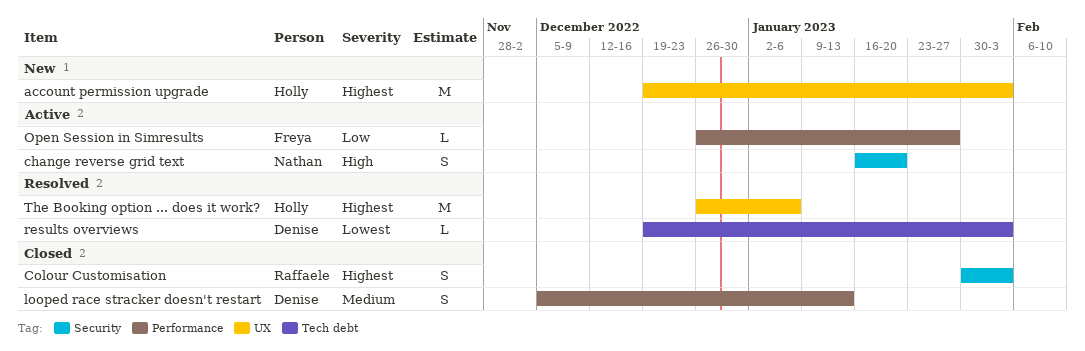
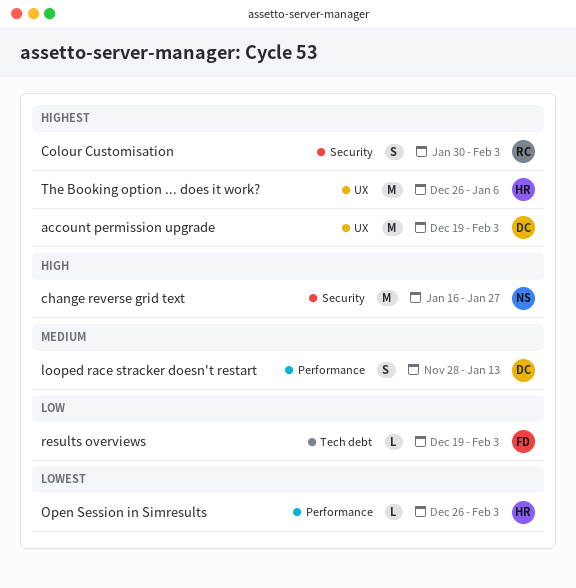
account permission upgrade, owner: Holly -> Denise
change reverse grid text, estimate: S -> M
change reverse grid text, due: Jan 20 -> Jan 27
looped race stracker doesn't restart, start: Dec 5 -> Nov 28
Open Session in Simresults, owner: Freya -> Holly
Open Session in Simresults, priority: Low -> Lowest
Open Session in Simresults, due: Jan 27 -> Feb 3
results overviews, owner: Denise -> Freya
results overviews, priority: Lowest -> Low

